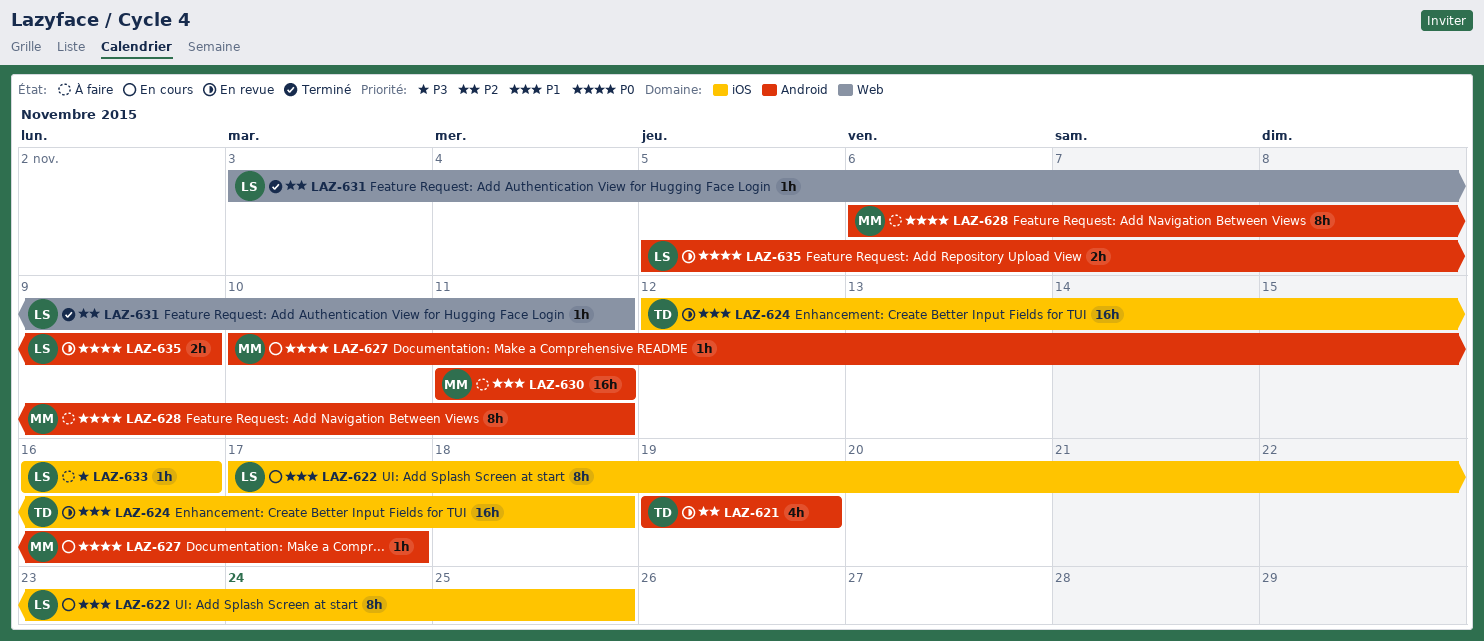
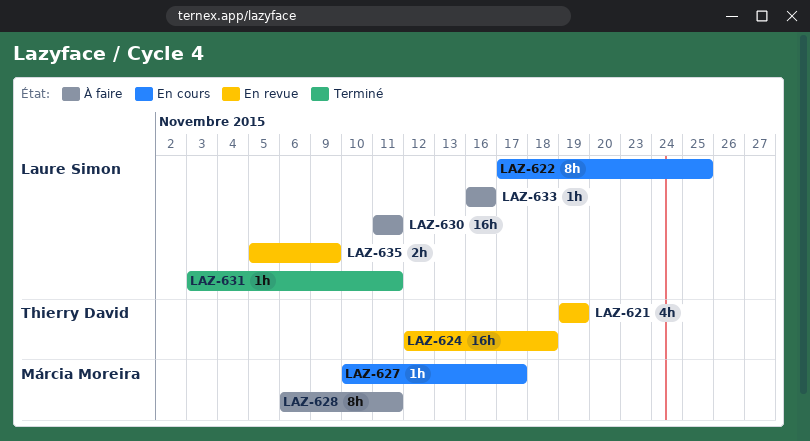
LAZ-630, owner: Márcia Moreira -> Laure Simon

